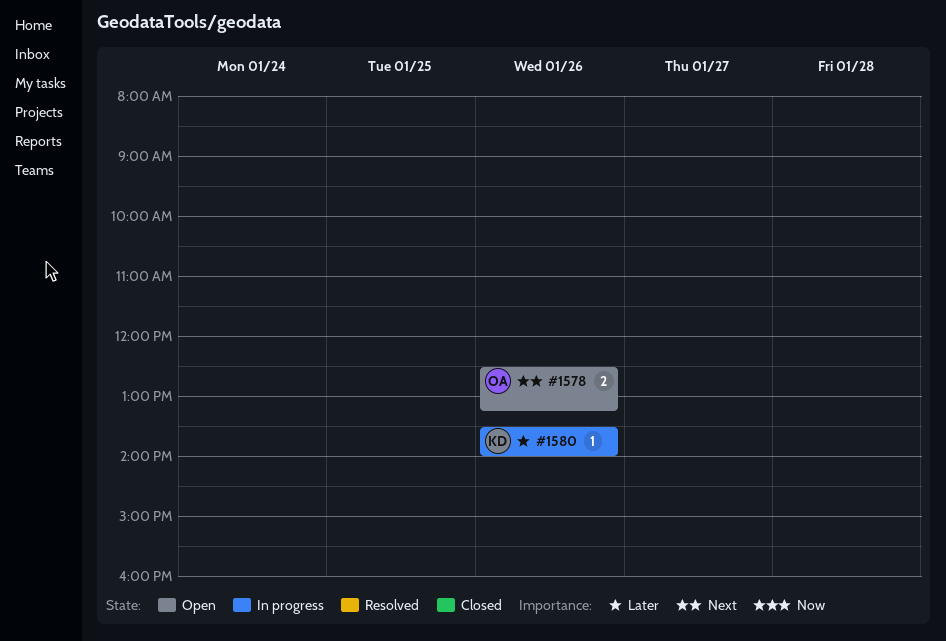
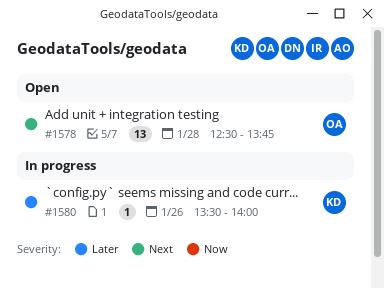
#1578, estimate: 2 -> 13
#1578, day: Jan 26 -> Jan 28
#1578, ends: 13:15 -> 13:45

